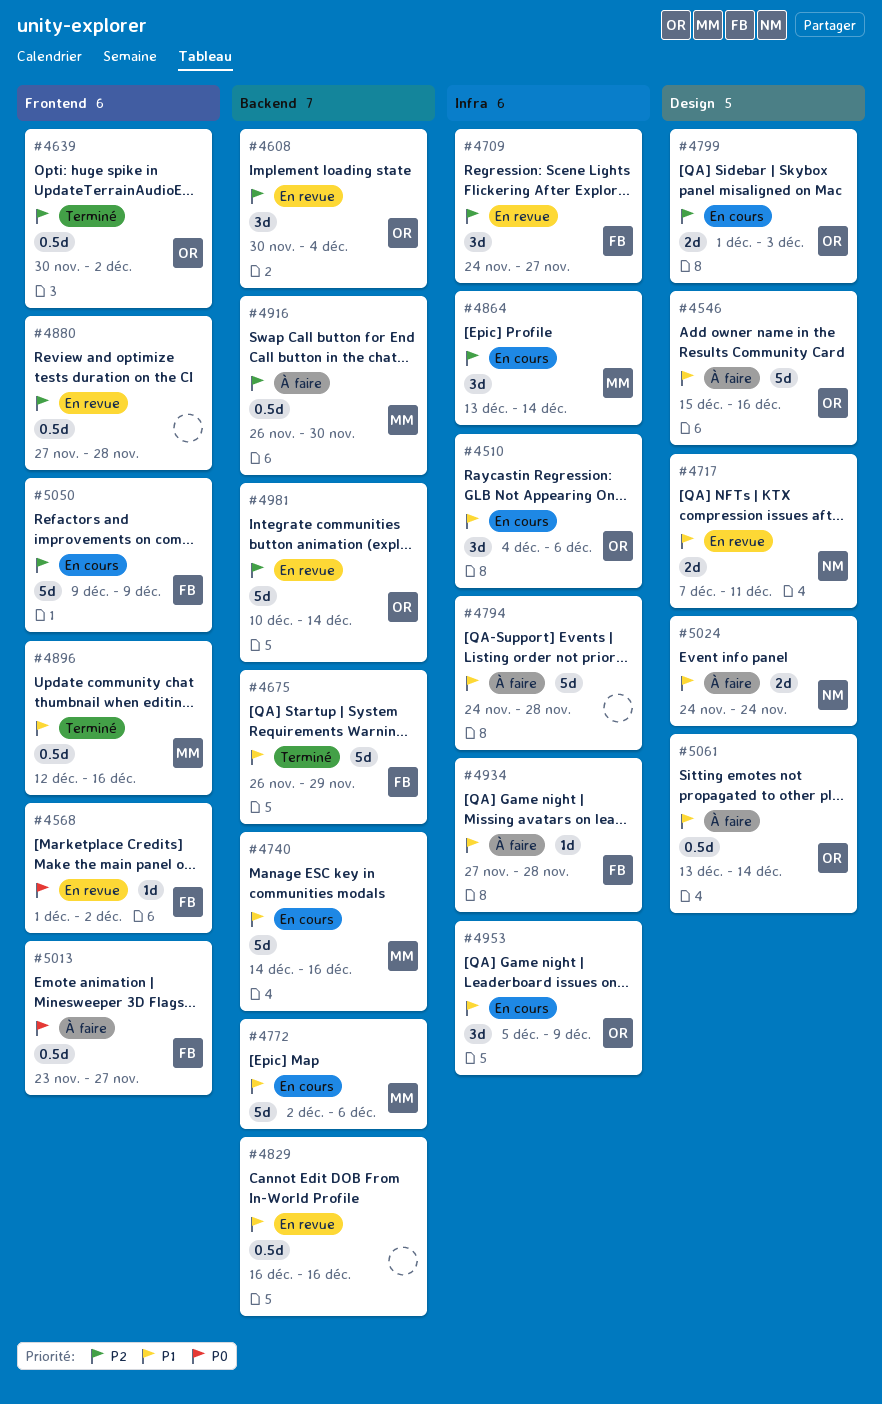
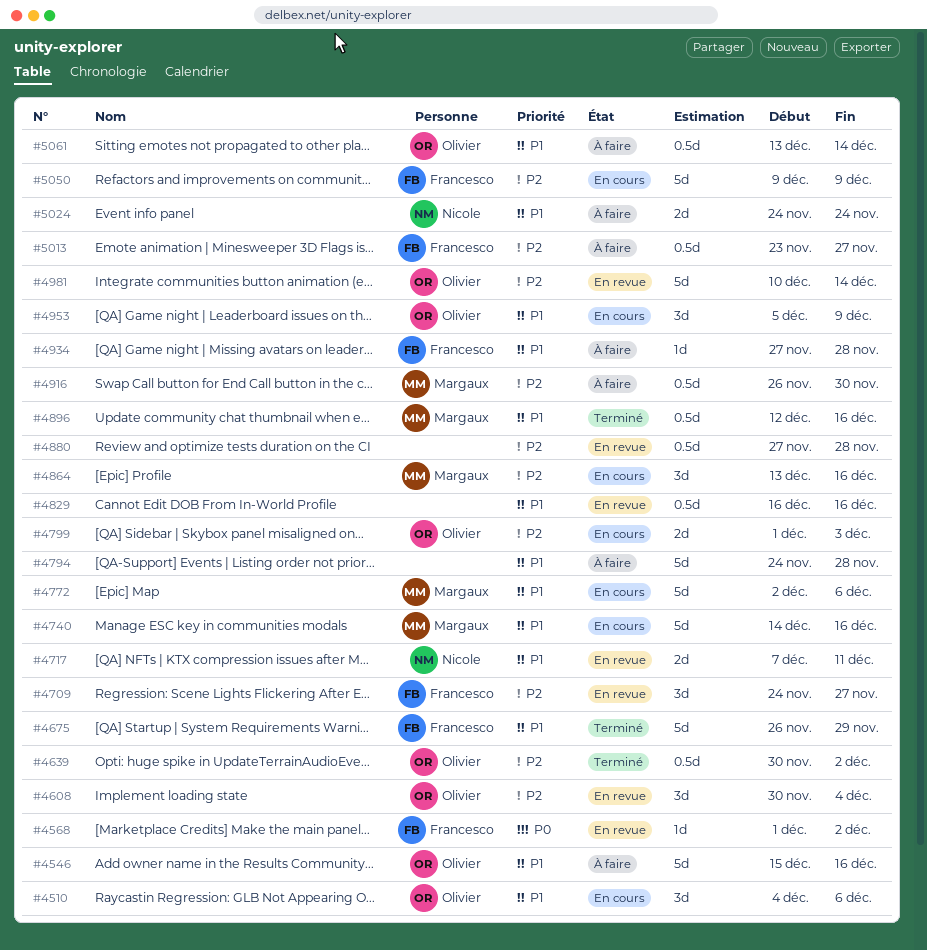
#4864, due: Dec 14 -> Dec 16
#5013, priority: P0 -> P2

